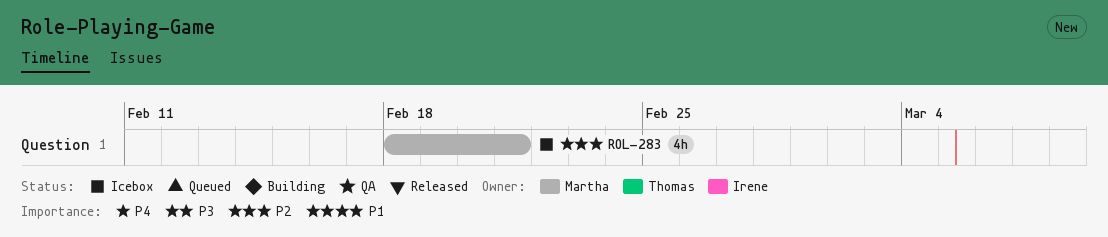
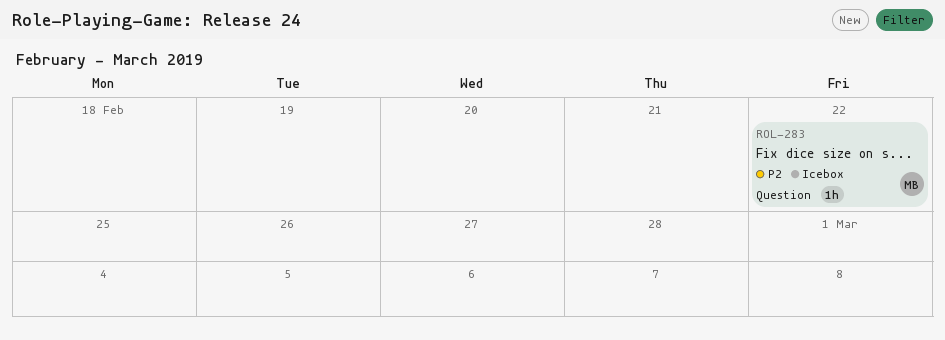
ROL-283, estimate: 4h -> 1h
ROL-283, due: Feb 21 -> Feb 22

